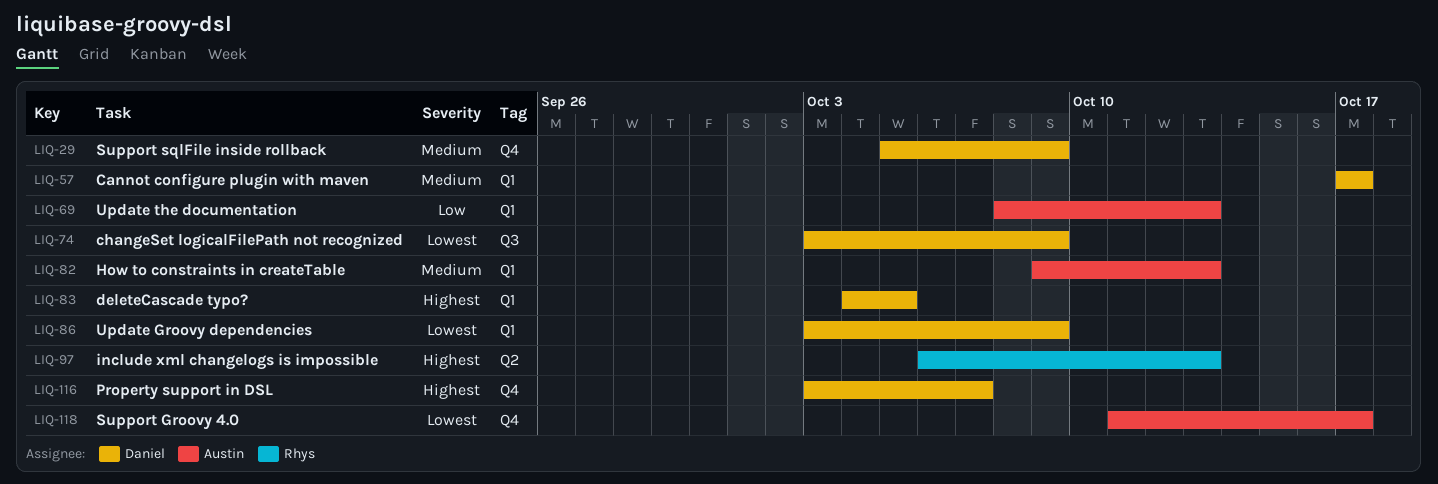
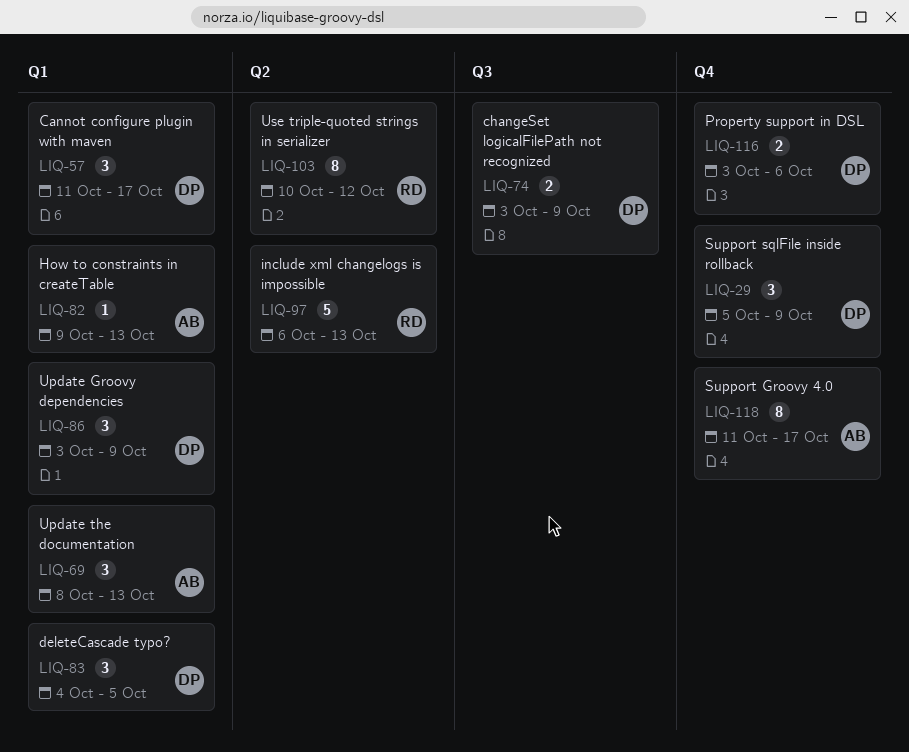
LIQ-57, start: Oct 17 -> Oct 11
LIQ-103: none -> present
LIQ-116, due: Oct 7 -> Oct 6

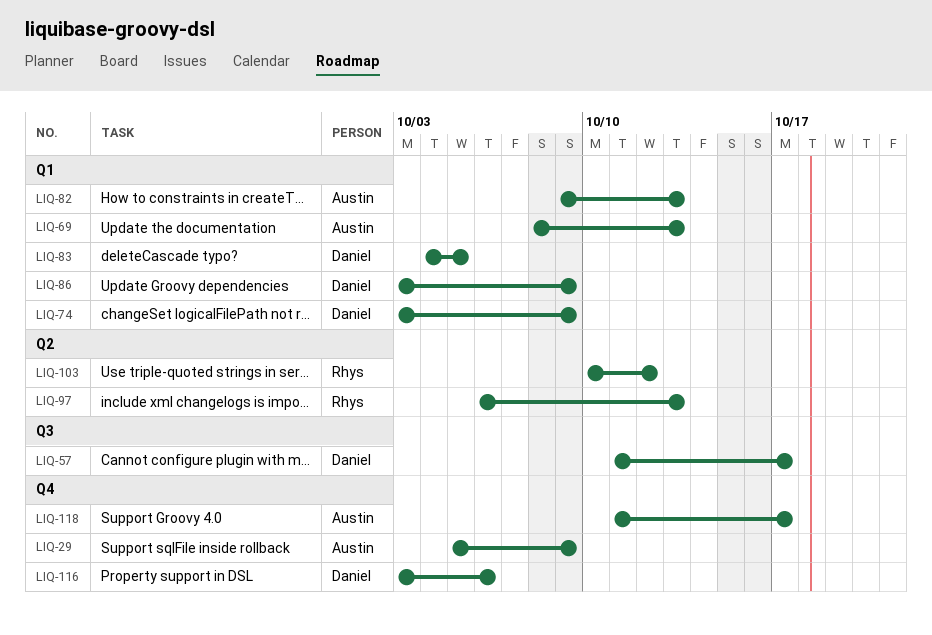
LIQ-29, owner: Daniel -> Austin
LIQ-57, label: Q1 -> Q3
LIQ-74, label: Q3 -> Q1

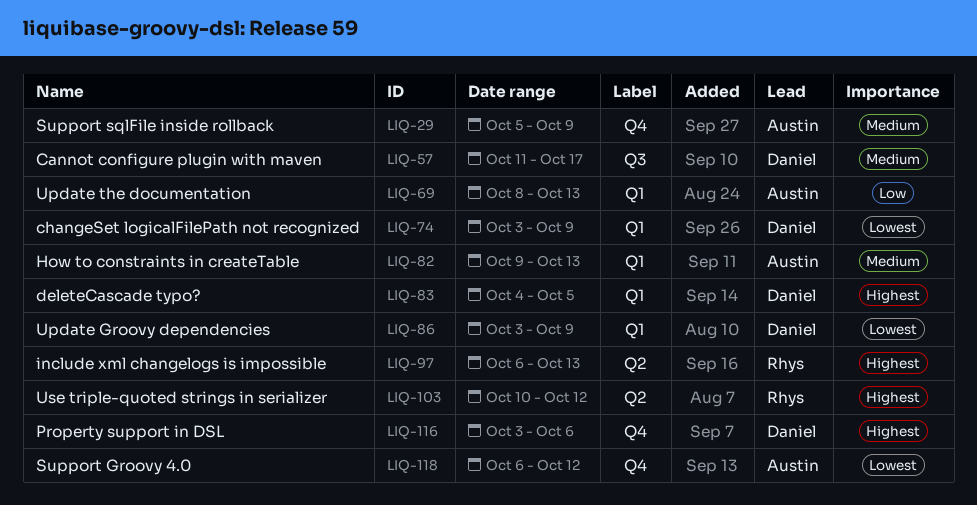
LIQ-118, start: Oct 11 -> Oct 6
LIQ-118, due: Oct 17 -> Oct 12

